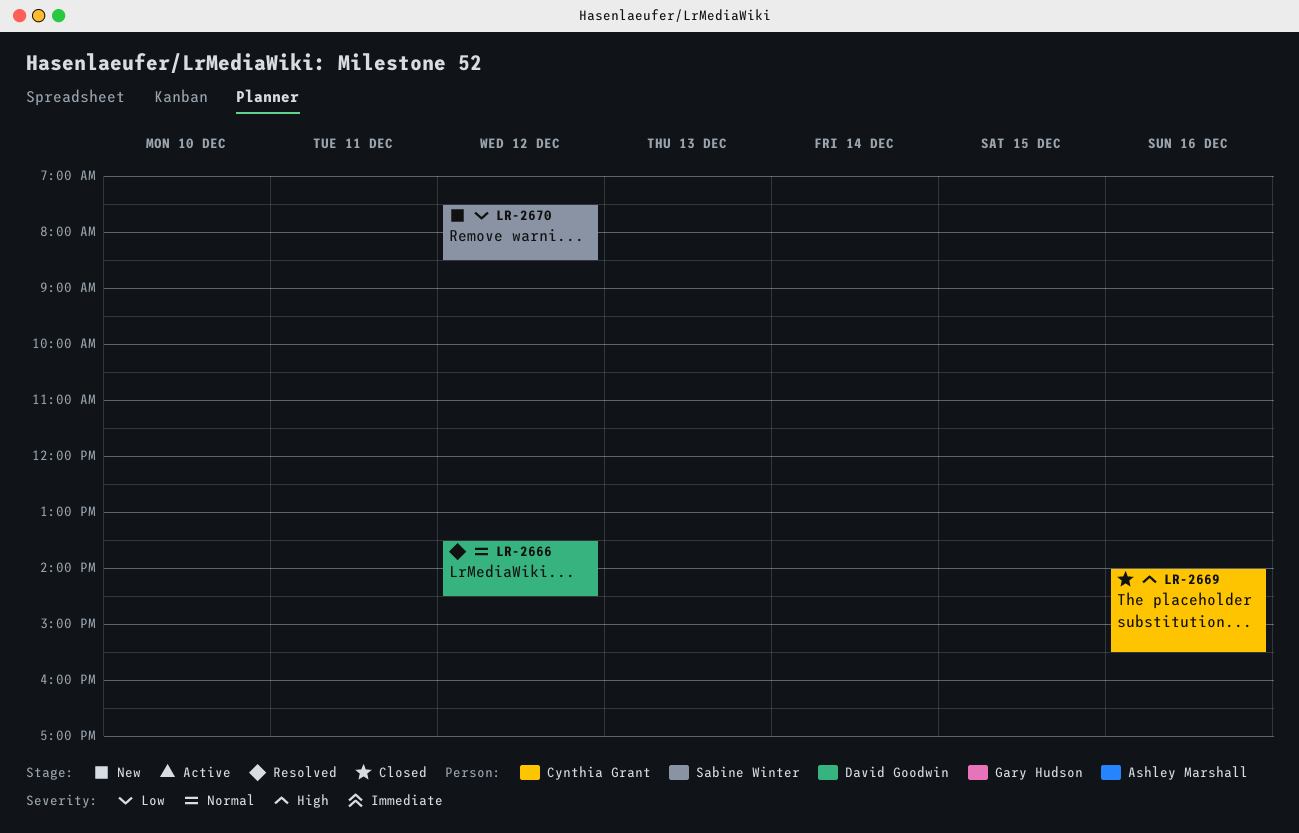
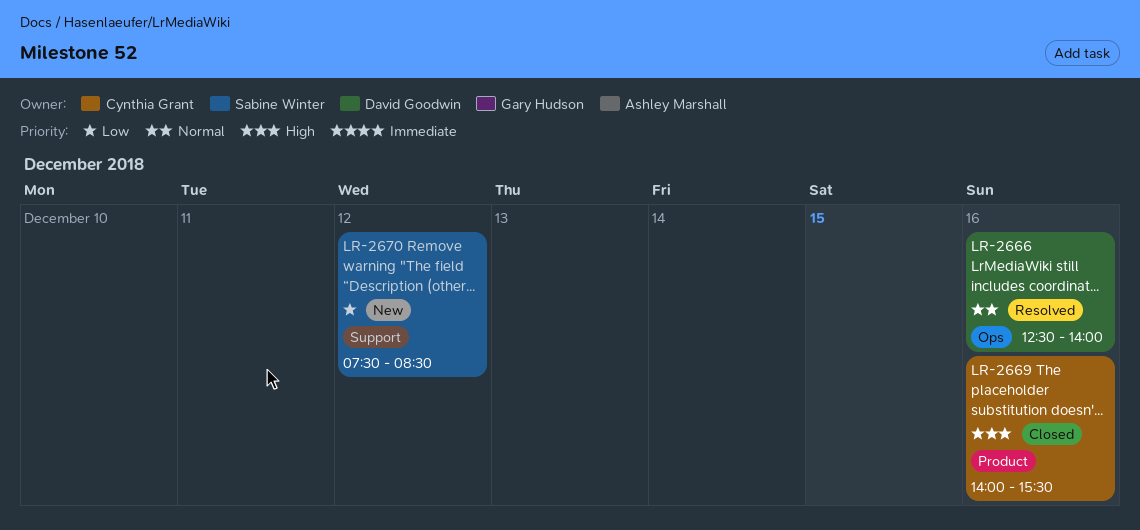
LR-2666, day: Dec 12 -> Dec 16
LR-2666, begins: 13:30 -> 12:30
LR-2666, ends: 14:30 -> 14:00

